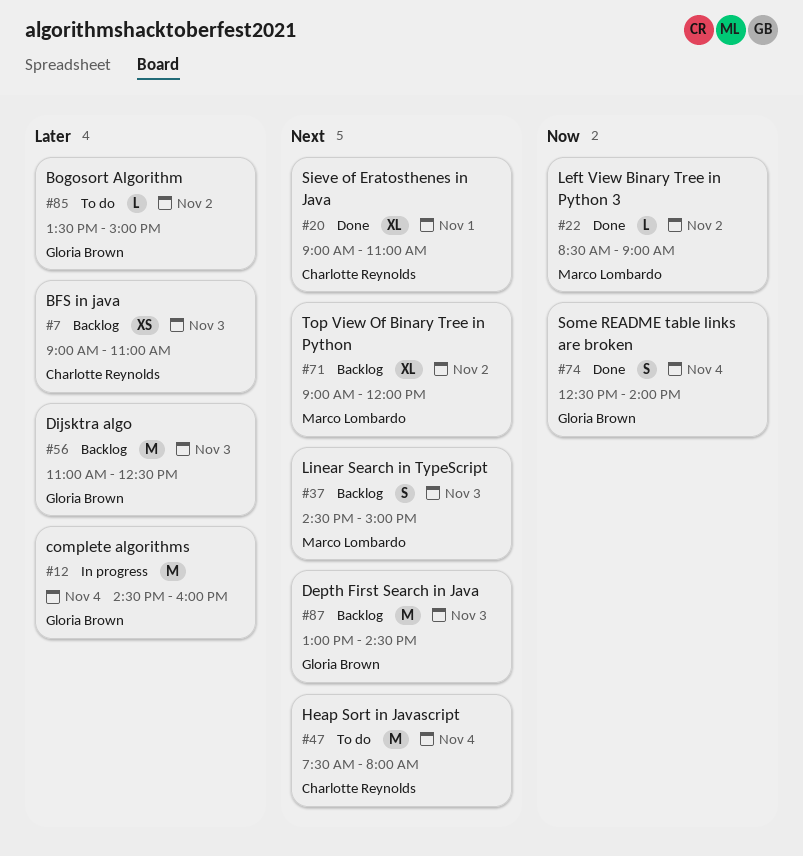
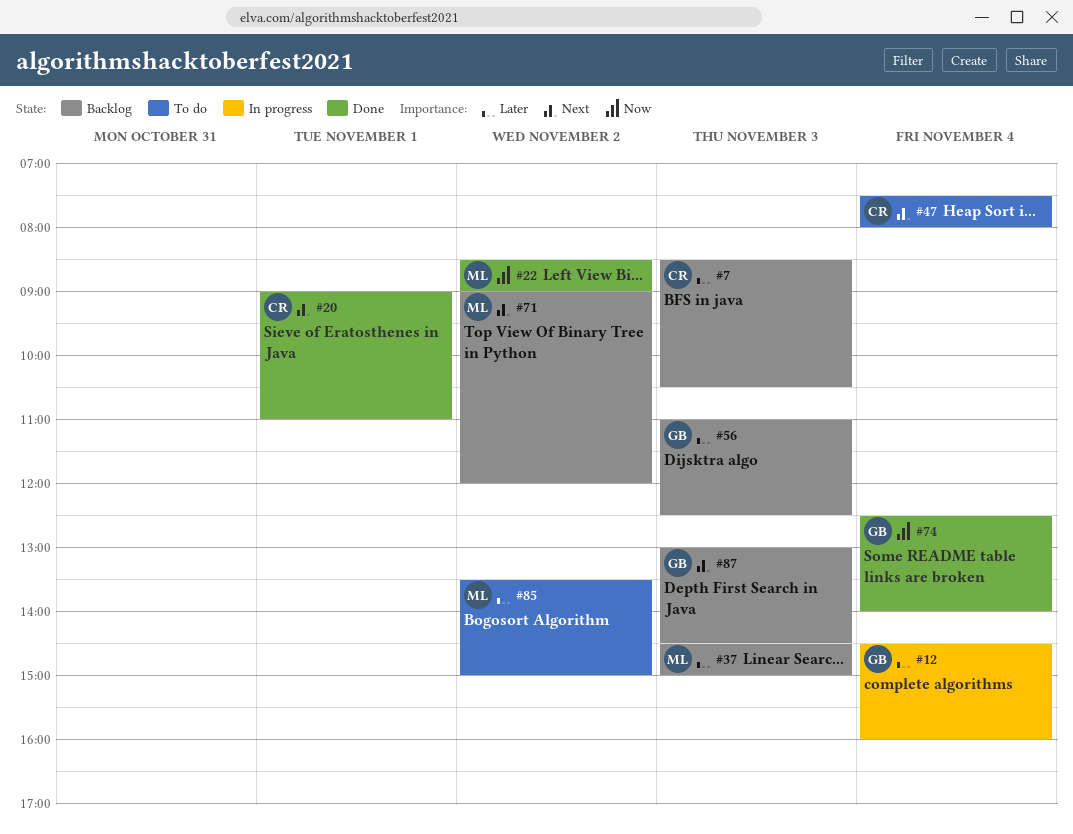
#7, begins: 09:00 -> 08:30
#7, ends: 11:00 -> 10:30
#37, priority: Next -> Later
#85, owner: Gloria Brown -> Marco Lombardo

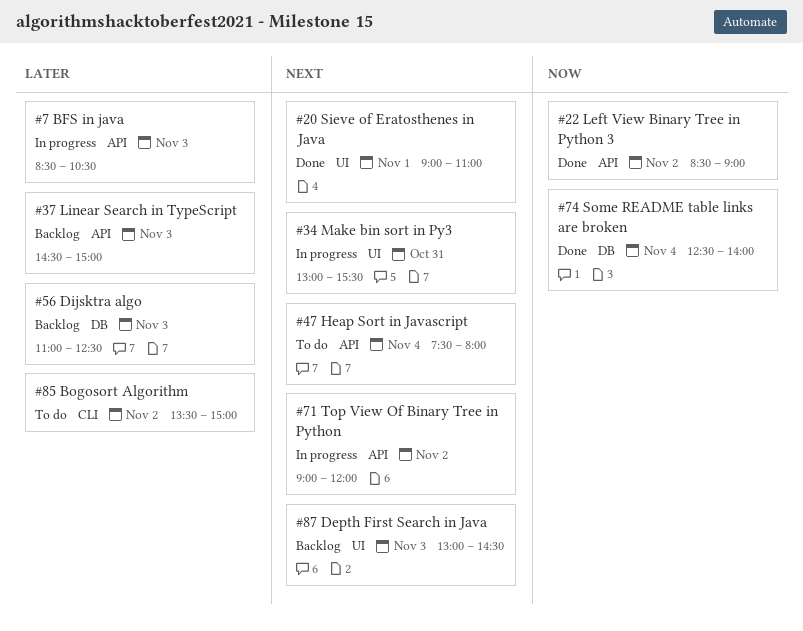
#7, status: Backlog -> In progress
#12: present -> none
#34: none -> present
#71, status: Backlog -> In progress

